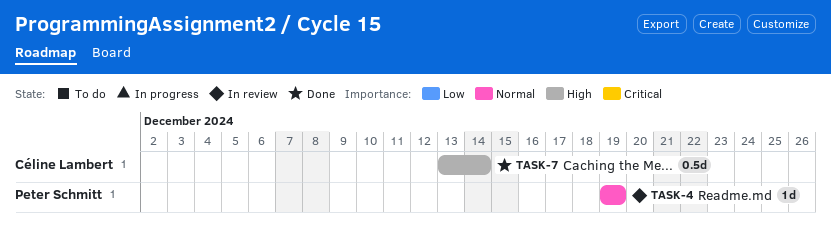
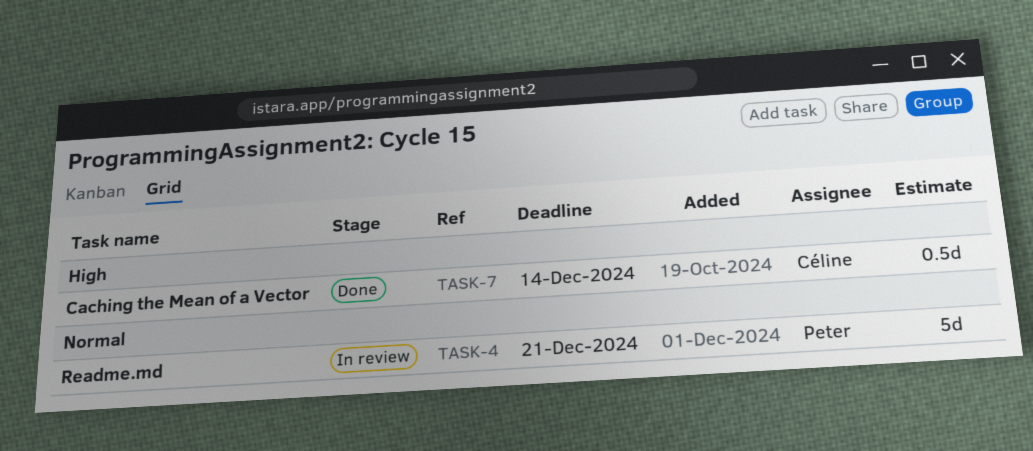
TASK-4, estimate: 1d -> 5d
TASK-4, due: Dec 19 -> Dec 21

